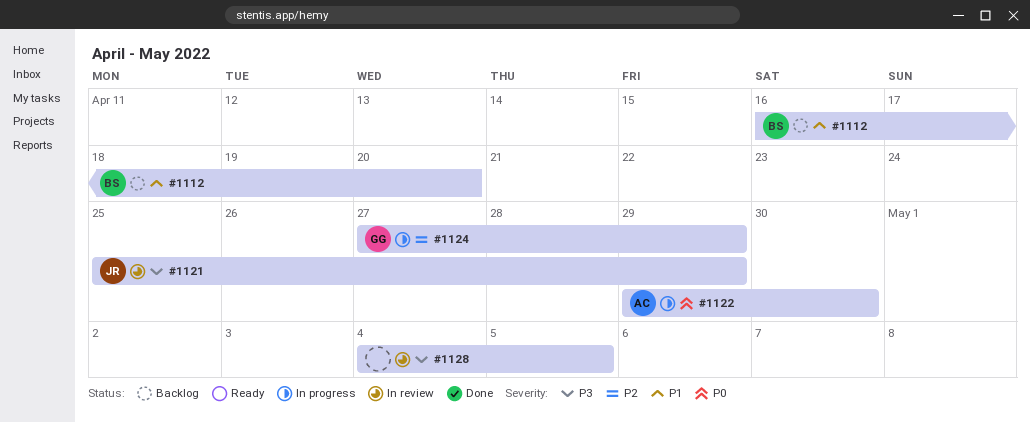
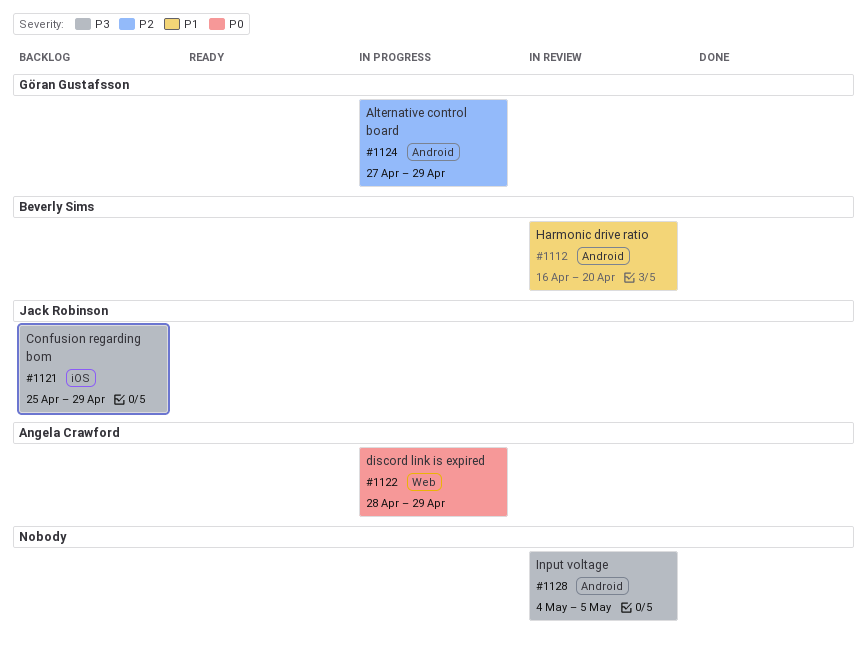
#1112, status: Backlog -> In review
#1121, status: In review -> Backlog
#1122, start: Apr 29 -> Apr 28
#1122, due: Apr 30 -> Apr 29

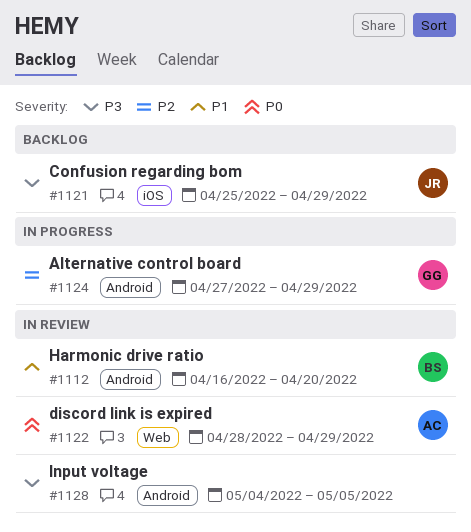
#1122, status: In progress -> In review

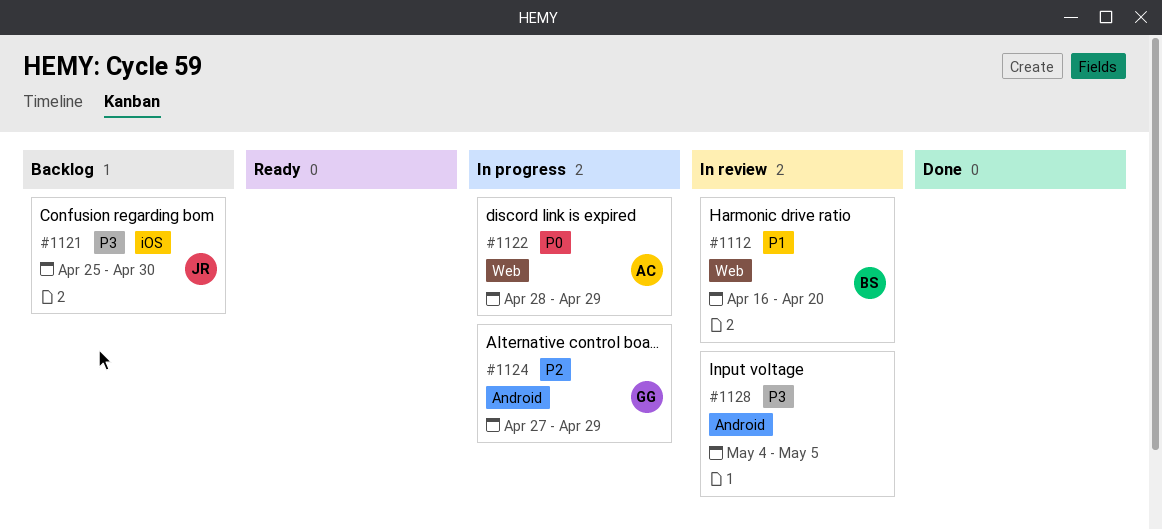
#1112, label: Android -> Web
#1121, due: Apr 29 -> Apr 30
#1122, status: In review -> In progress

